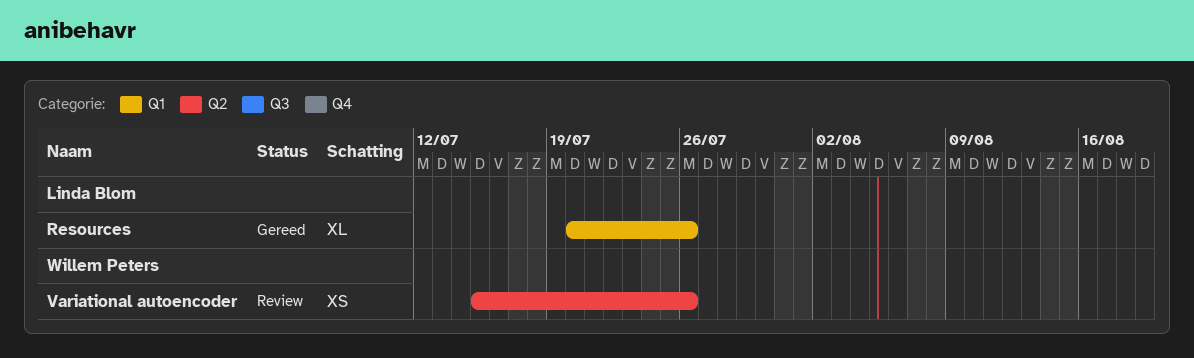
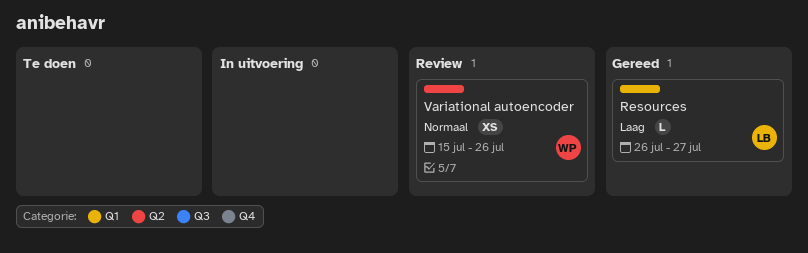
Resources, estimate: XL -> L
Resources, start: Jul 20 -> Jul 26
Resources, due: Jul 26 -> Jul 27

